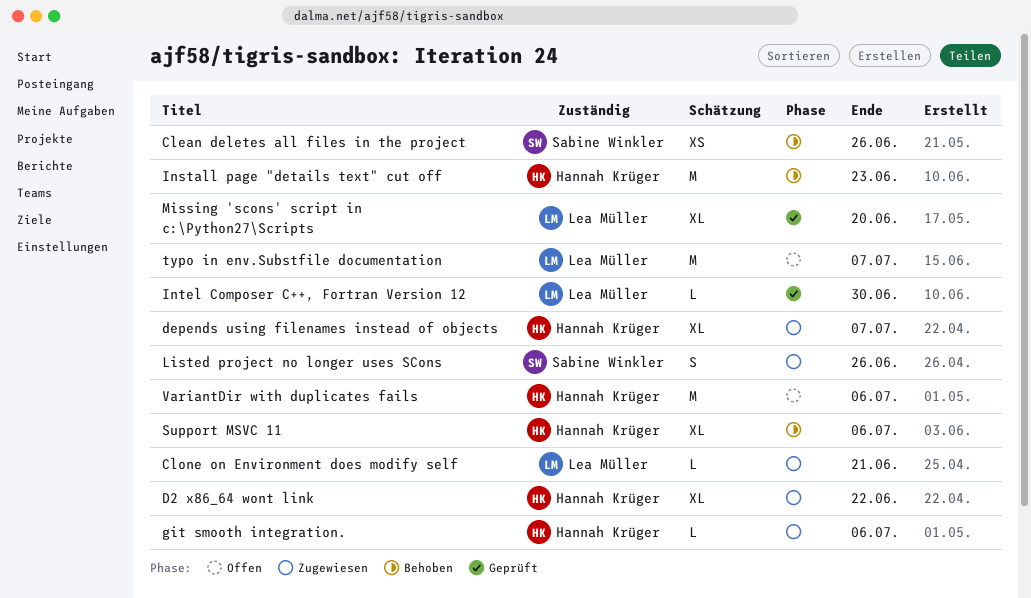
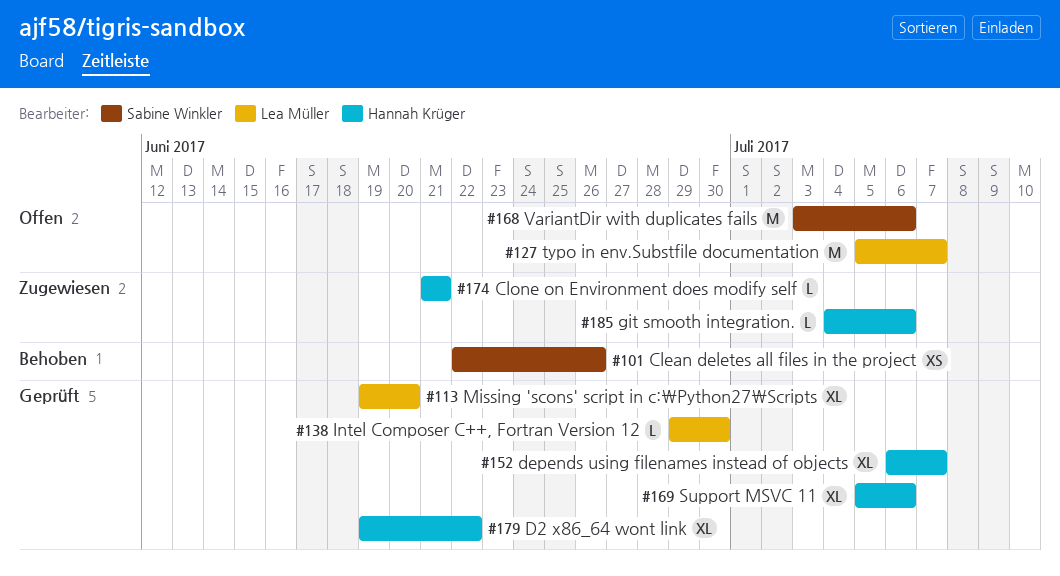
Clone on Environment does modify self, owner: Lea Müller -> Hannah Krüger
D2 x86_64 wont link, status: Zugewiesen -> Geprüft
depends using filenames instead of objects, status: Zugewiesen -> Geprüft
Install page "details text" cut off: present -> none
Listed project no longer uses SCons: present -> none
Support MSVC 11, status: Behoben -> Geprüft
VariantDir with duplicates fails, owner: Hannah Krüger -> Sabine Winkler

